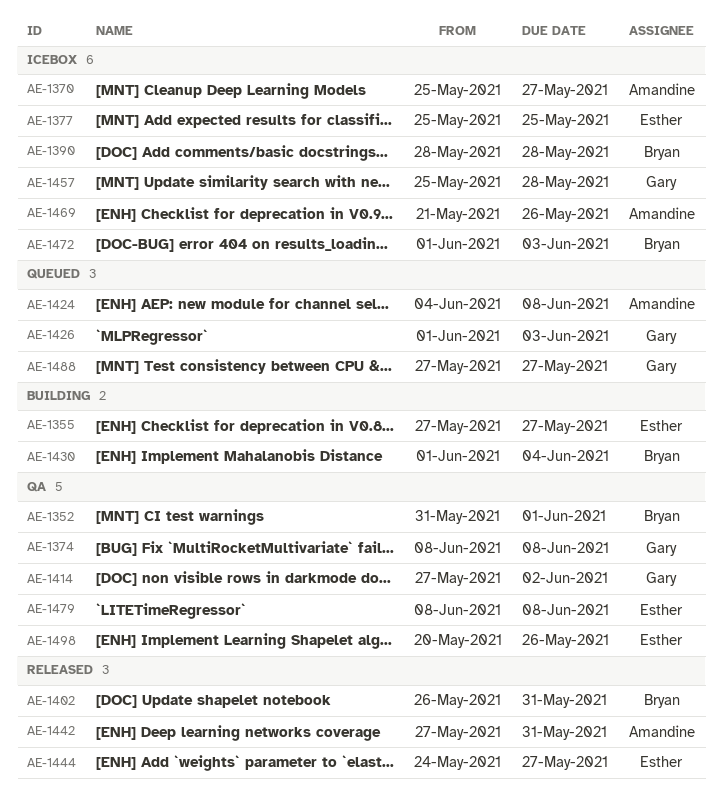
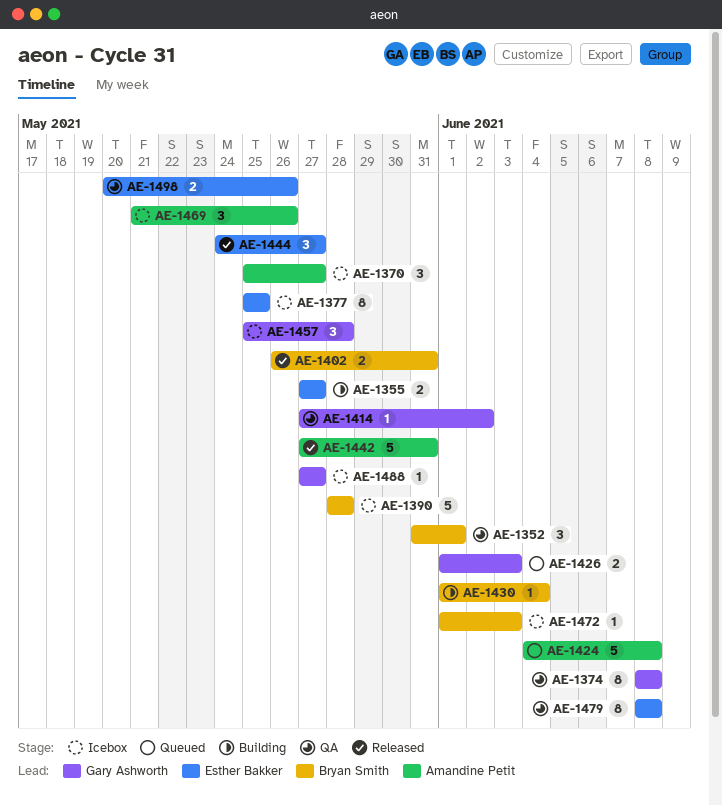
AE-1488, status: Queued -> Icebox

